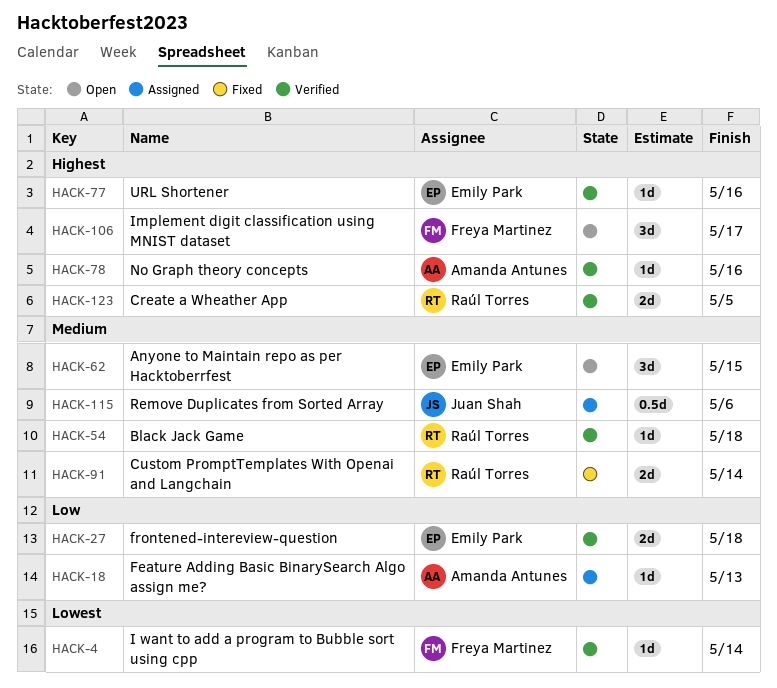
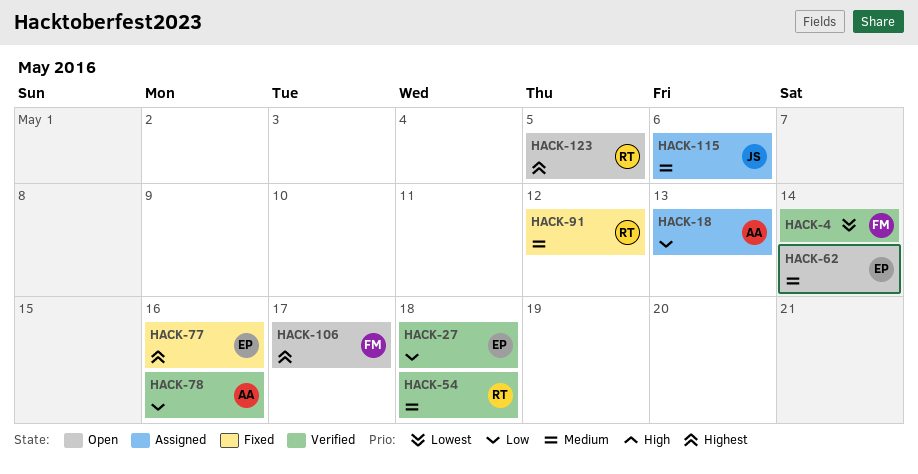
HACK-62, due: May 15 -> May 14
HACK-77, status: Verified -> Fixed
HACK-78, priority: Highest -> Low
HACK-91, due: May 14 -> May 12
HACK-123, status: Verified -> Open

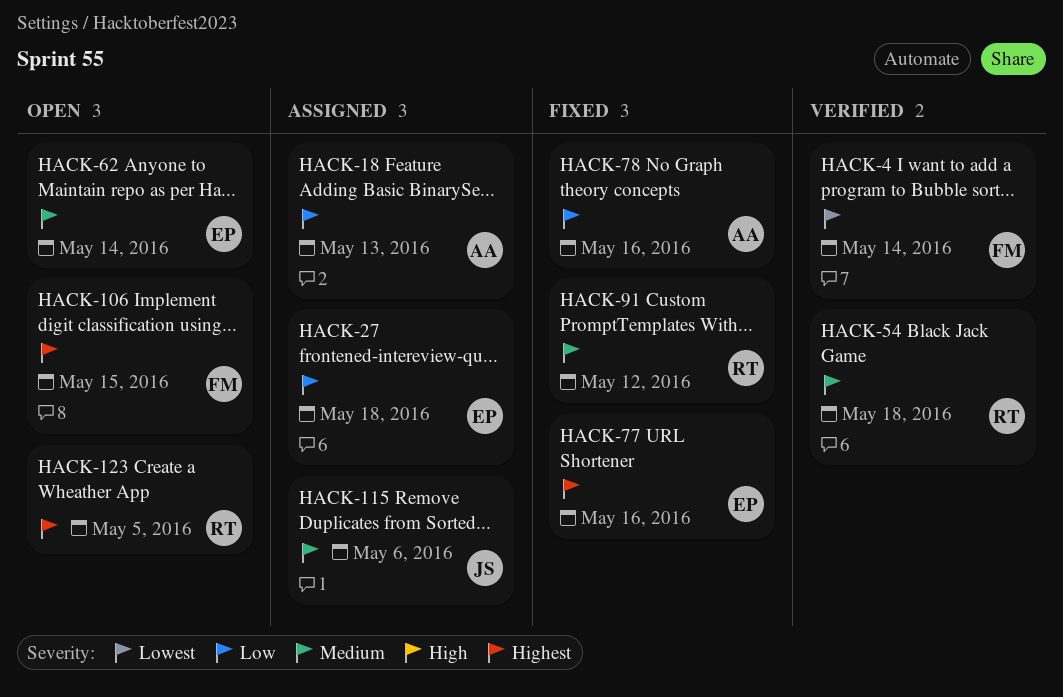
HACK-27, status: Verified -> Assigned
HACK-78, status: Verified -> Fixed
HACK-106, due: May 17 -> May 15

